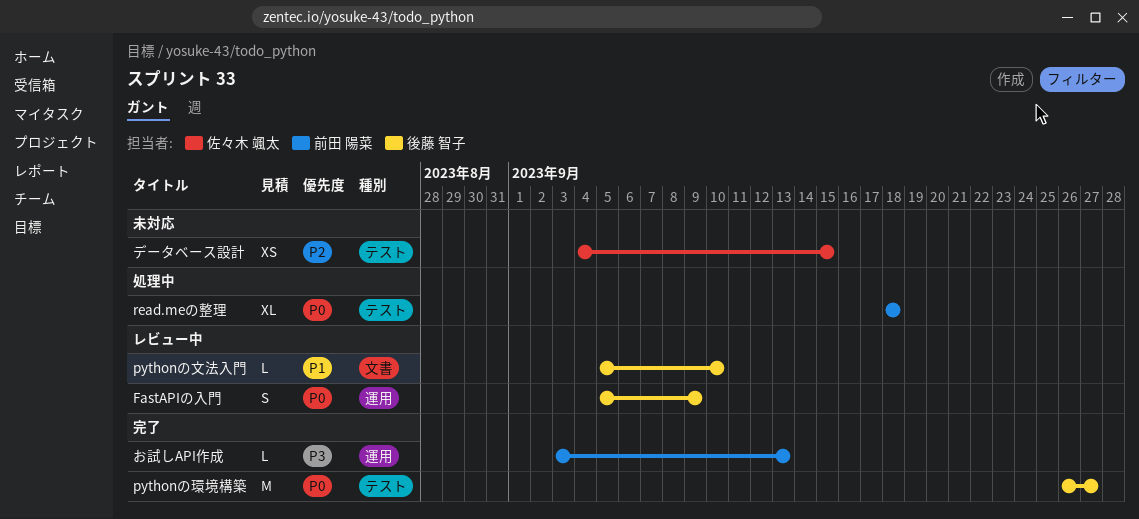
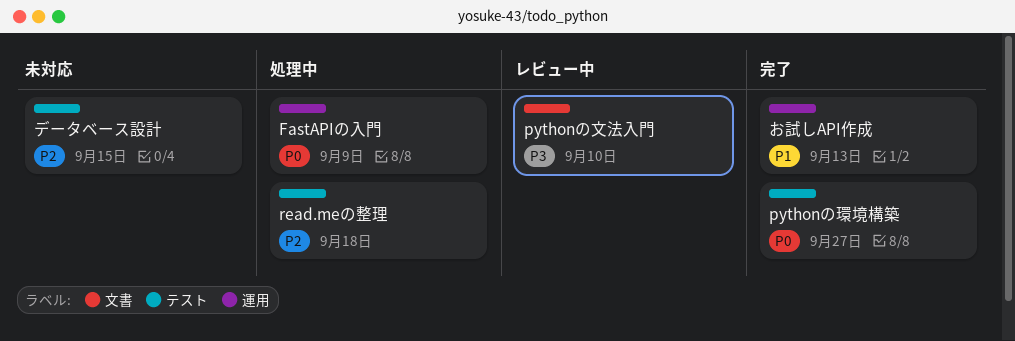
FastAPIの入門, status: レビュー中 -> 処理中
pythonの文法入門, priority: P1 -> P3
read.meの整理, priority: P0 -> P2
お試しAPI作成, priority: P3 -> P1

